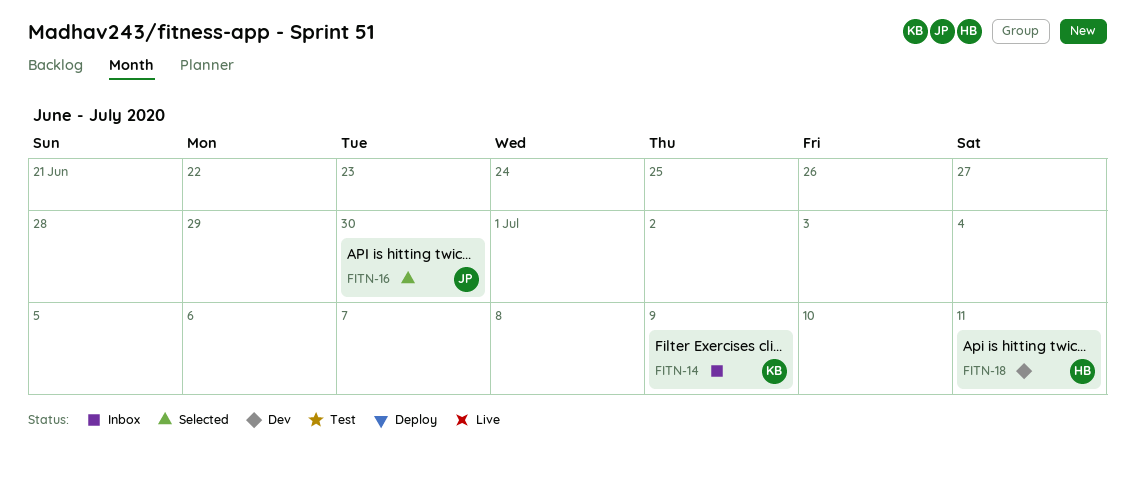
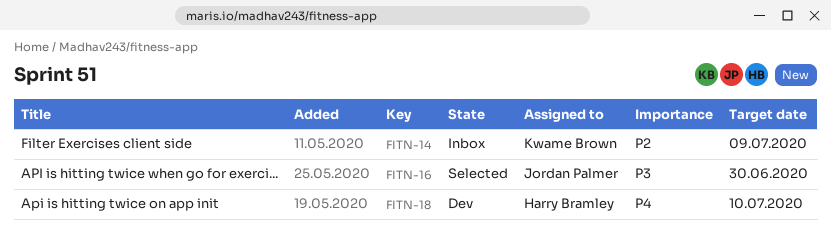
FITN-18, due: Jul 11 -> Jul 10

